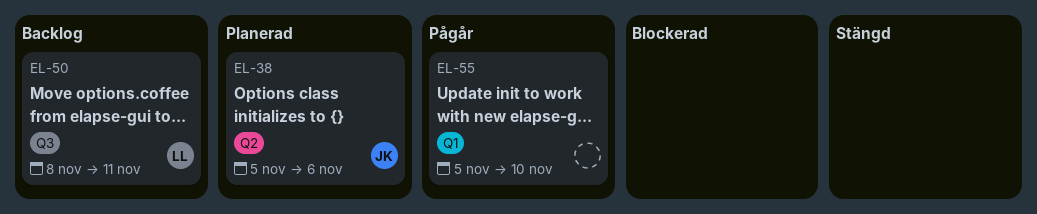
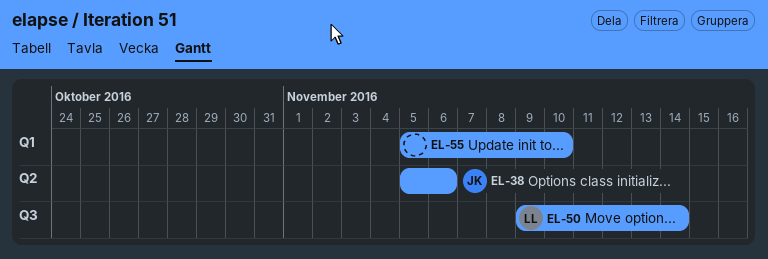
EL-50, start: Nov 8 -> Nov 9
EL-50, due: Nov 11 -> Nov 14

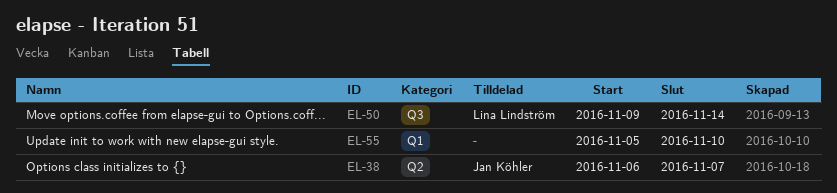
EL-38, start: Nov 5 -> Nov 6
EL-38, due: Nov 6 -> Nov 7

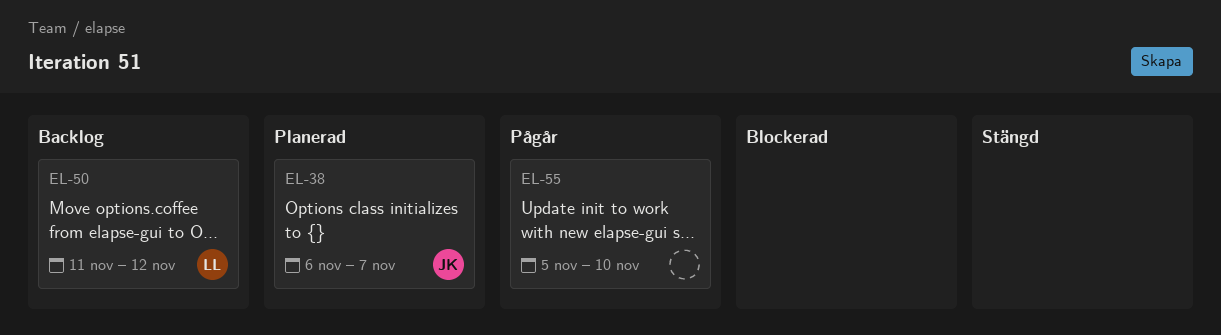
EL-50, start: Nov 9 -> Nov 11
EL-50, due: Nov 14 -> Nov 12

